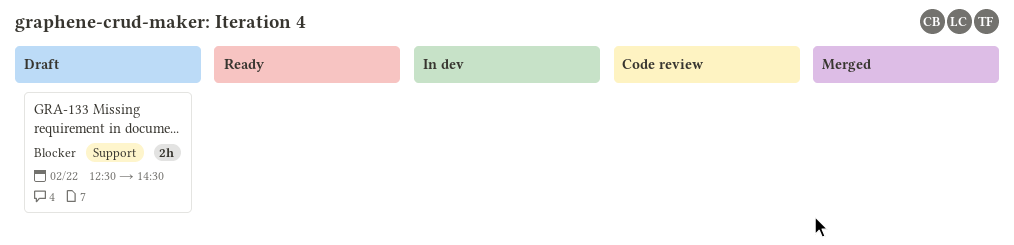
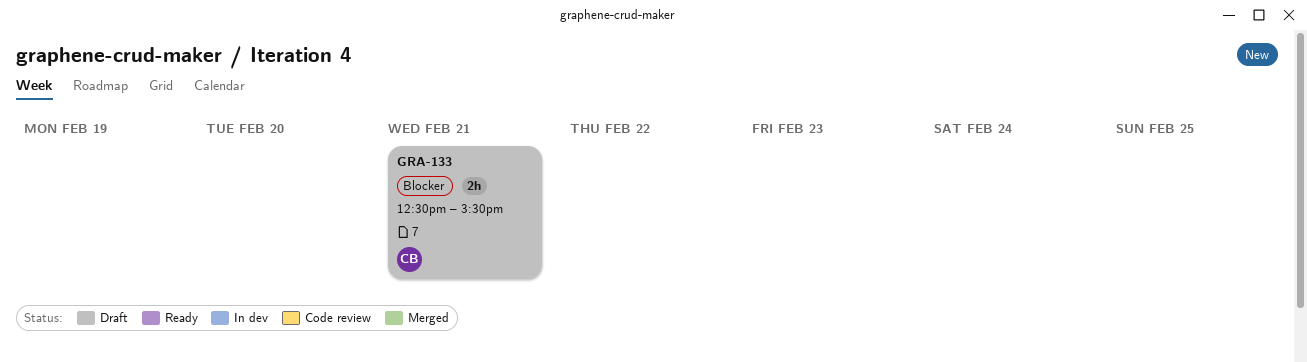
GRA-133, day: Feb 22 -> Feb 21
GRA-133, ends: 14:30 -> 15:30

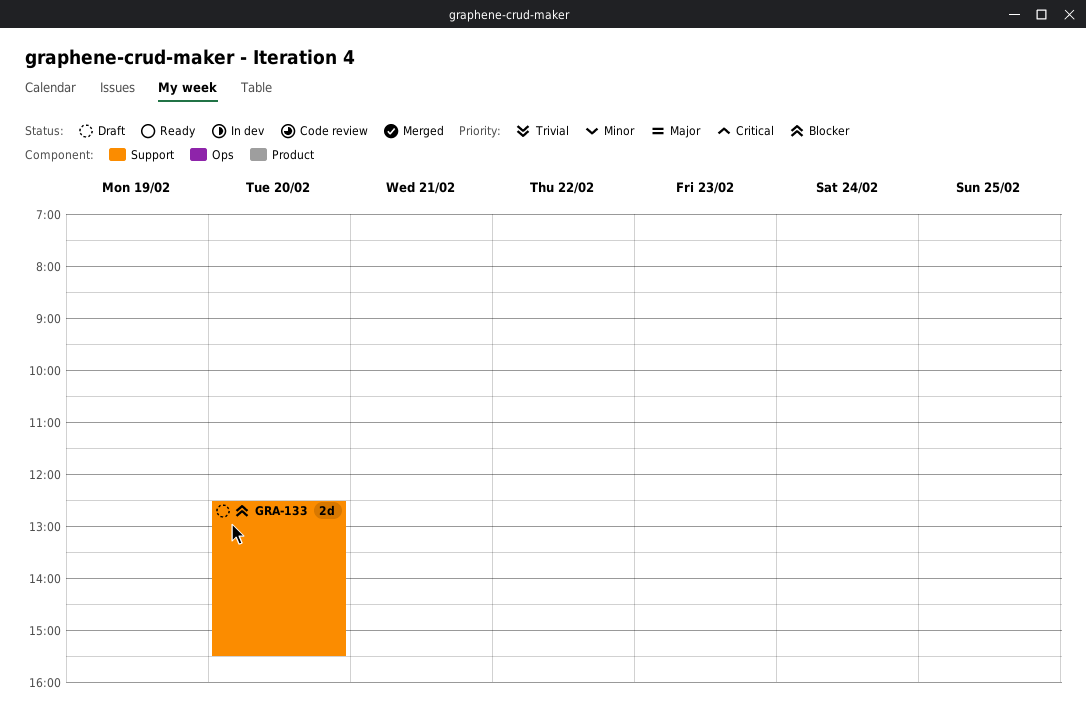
GRA-133, estimate: 2h -> 2d
GRA-133, day: Feb 21 -> Feb 20

